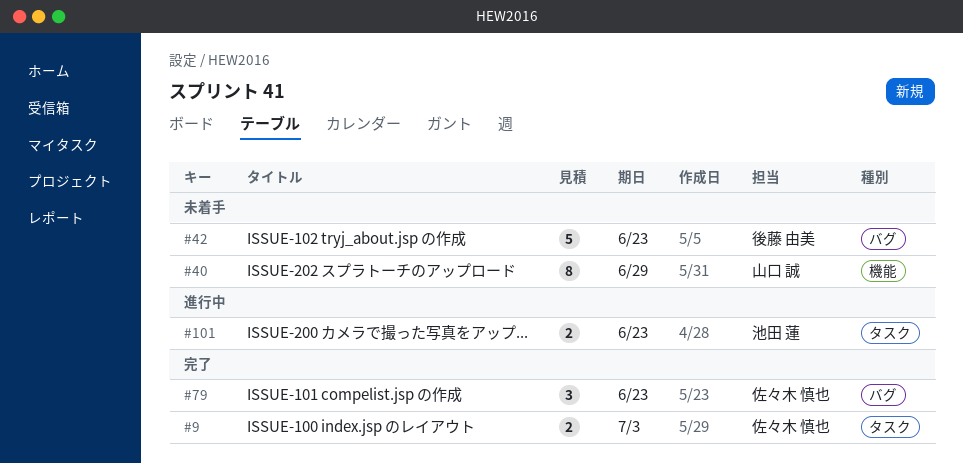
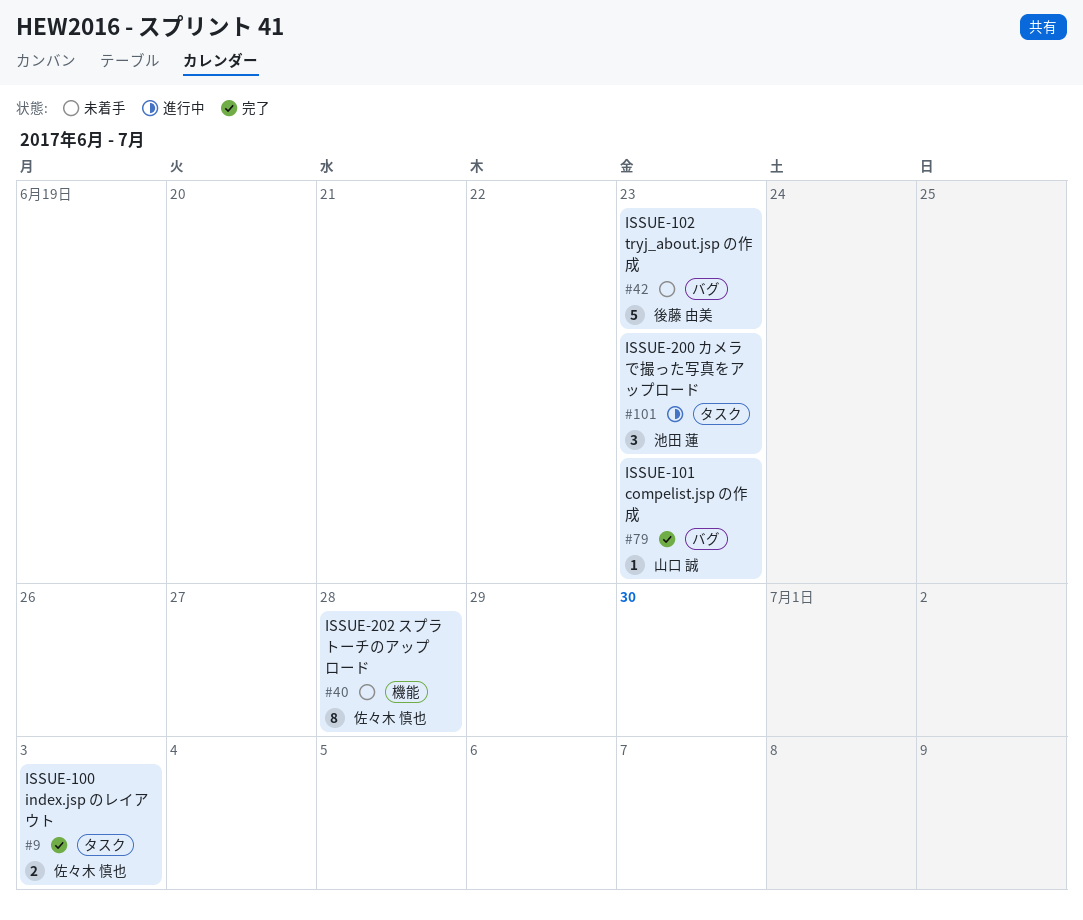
#40, owner: 山口 誠 -> 佐々木 慎也
#40, due: Jun 29 -> Jun 28
#79, owner: 佐々木 慎也 -> 山口 誠
#79, estimate: 3 -> 1
#101, estimate: 2 -> 3

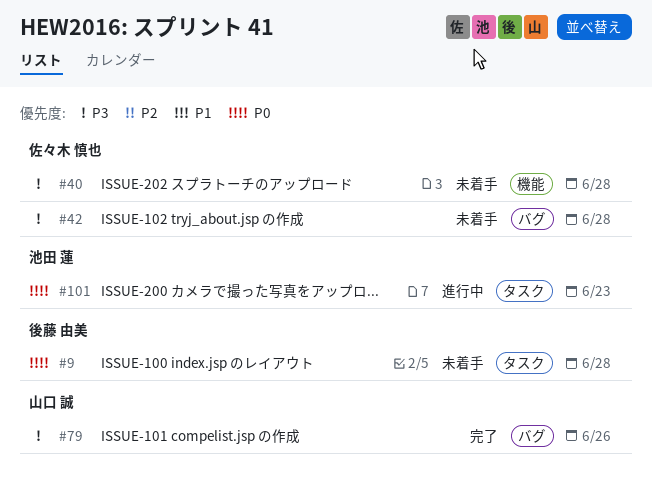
#9, status: 完了 -> 未着手
#9, owner: 佐々木 慎也 -> 後藤 由美
#9, due: Jul 3 -> Jun 28
#42, owner: 後藤 由美 -> 佐々木 慎也
#42, due: Jun 23 -> Jun 28
#79, due: Jun 23 -> Jun 26

